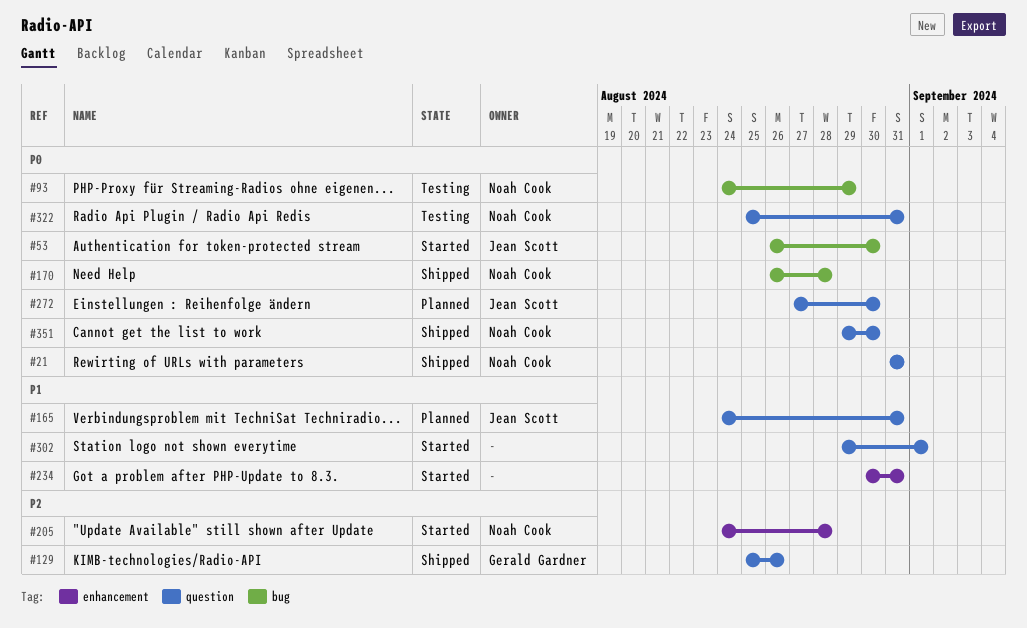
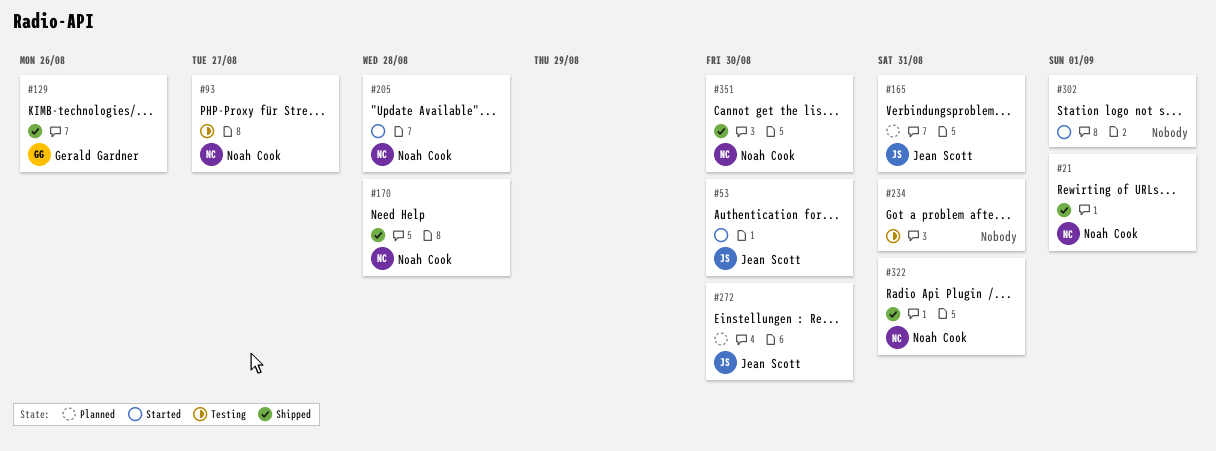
#21, due: Aug 31 -> Sep 1
#93, due: Aug 29 -> Aug 27
#234, status: Started -> Testing
#322, status: Testing -> Shipped

